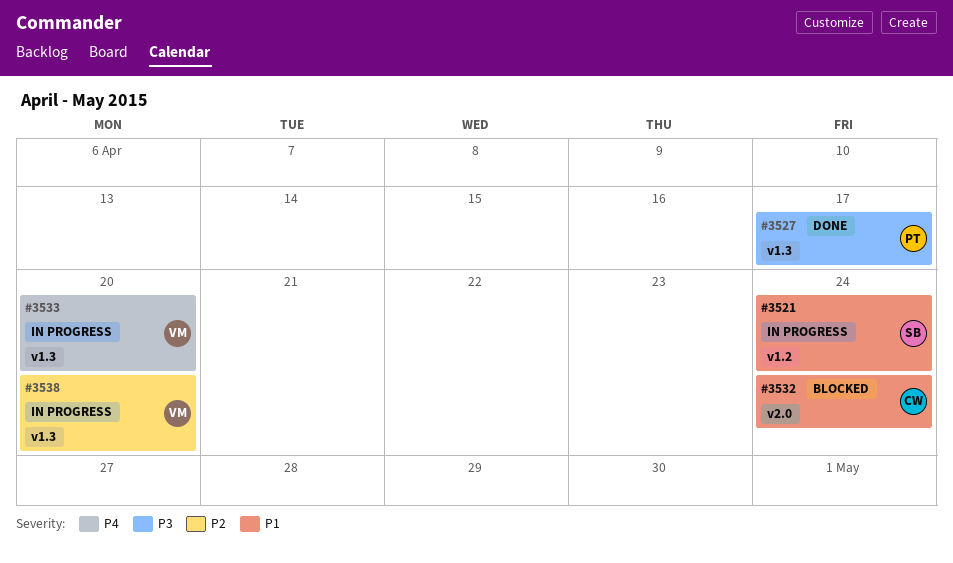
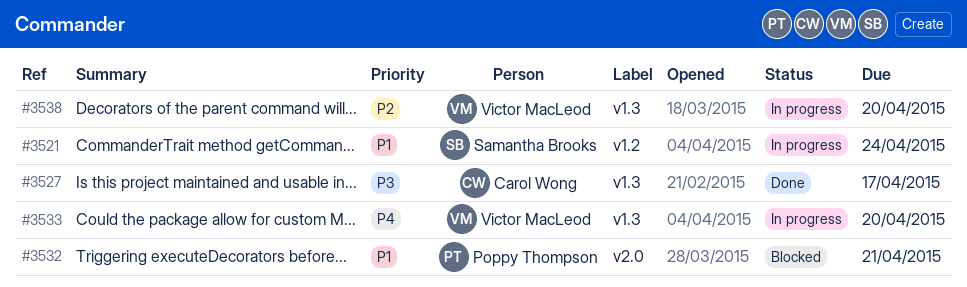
#3527, owner: Poppy Thompson -> Carol Wong
#3532, owner: Carol Wong -> Poppy Thompson
#3532, due: Apr 24 -> Apr 21

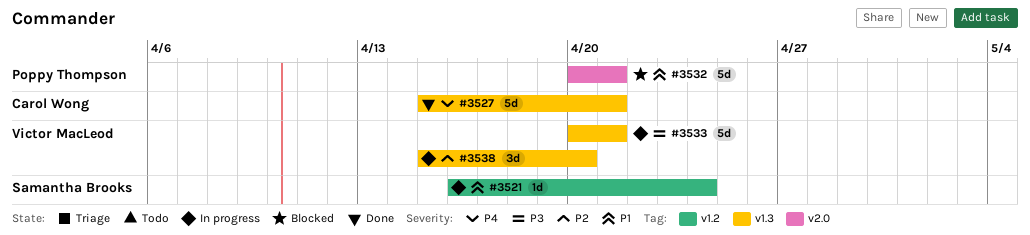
#3527, priority: P3 -> P4
#3527, due: Apr 17 -> Apr 21
#3533, priority: P4 -> P3
#3533, due: Apr 20 -> Apr 21

